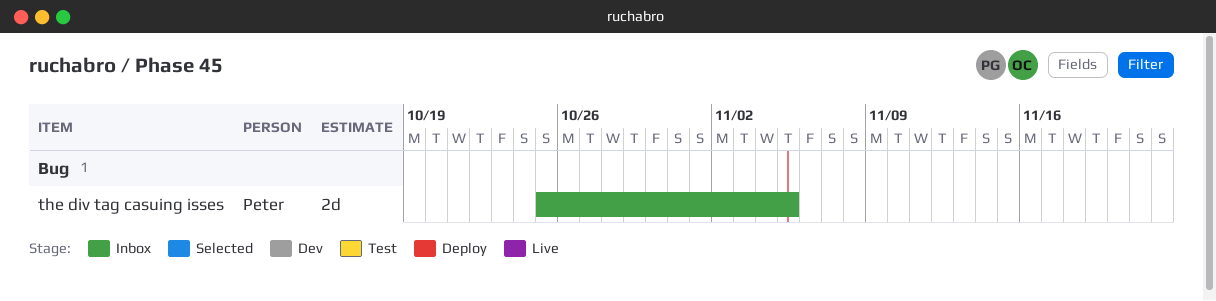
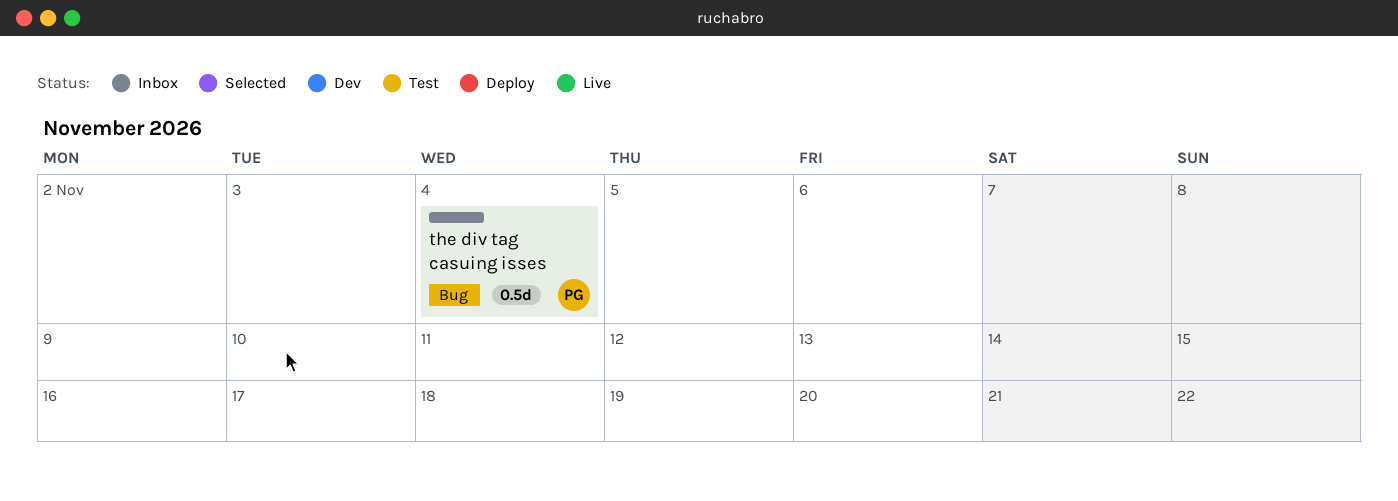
the div tag casuing isses, estimate: 2d -> 0.5d
the div tag casuing isses, due: Nov 5 -> Nov 4

